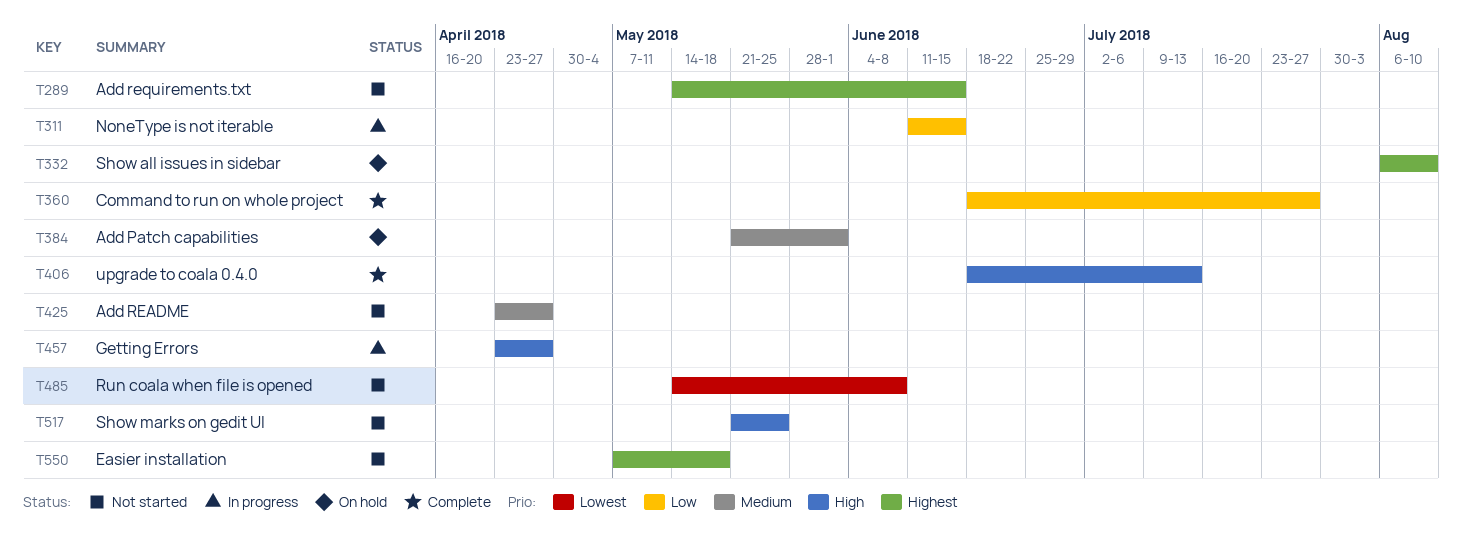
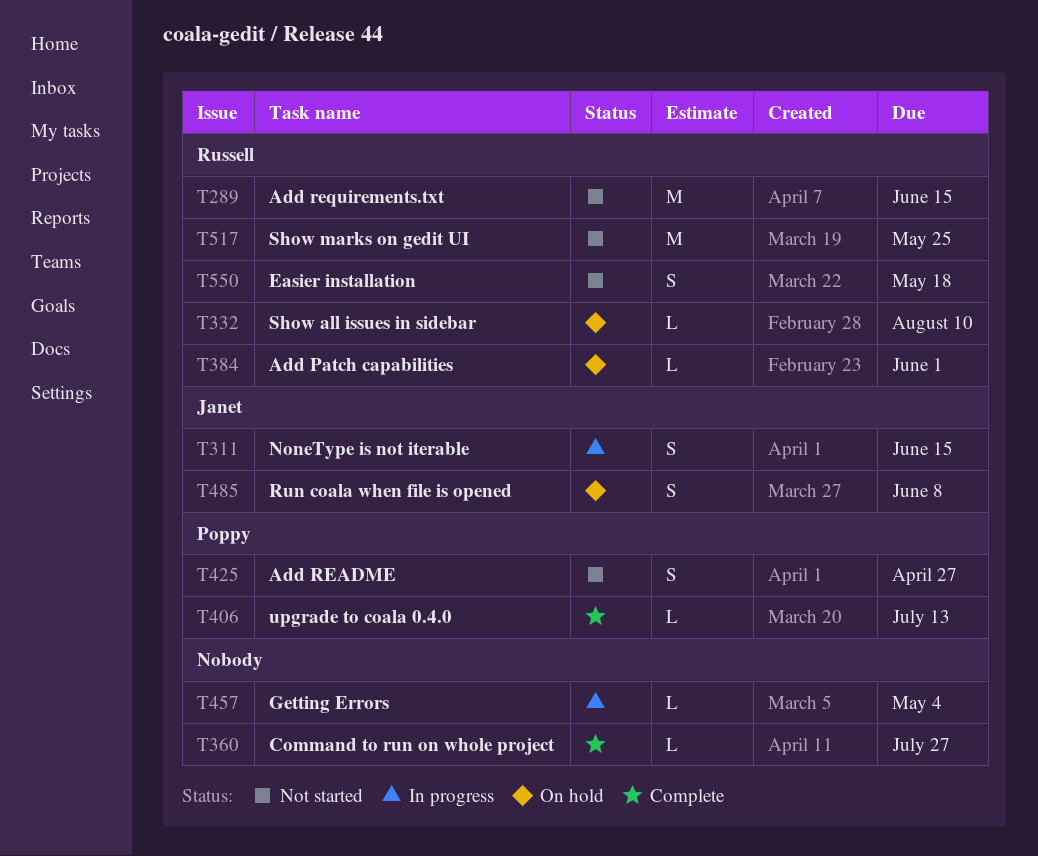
T457, due: Apr 27 -> May 4
T485, status: Not started -> On hold

